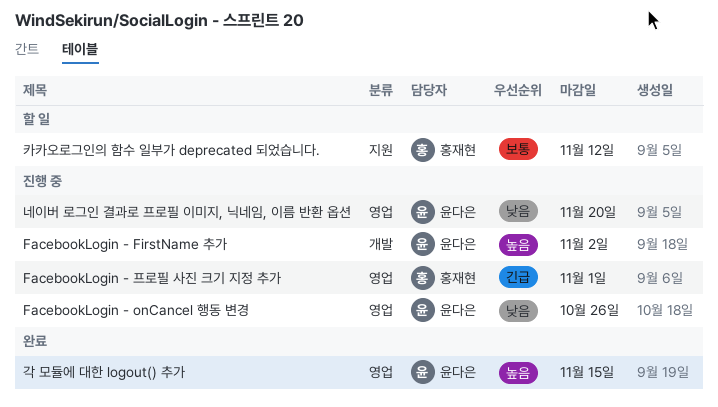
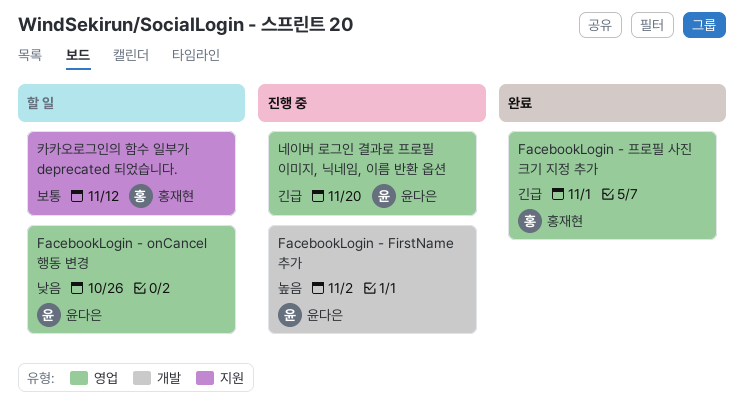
FacebookLogin - onCancel 행동 변경, status: 진행 중 -> 할 일
FacebookLogin - 프로필 사진 크기 지정 추가, status: 진행 중 -> 완료
각 모듈에 대한 logout() 추가: present -> none
네이버 로그인 결과로 프로필 이미지, 닉네임, 이름 반환 옵션, priority: 낮음 -> 긴급

